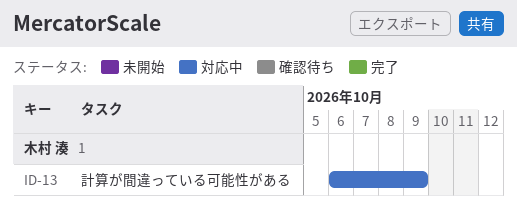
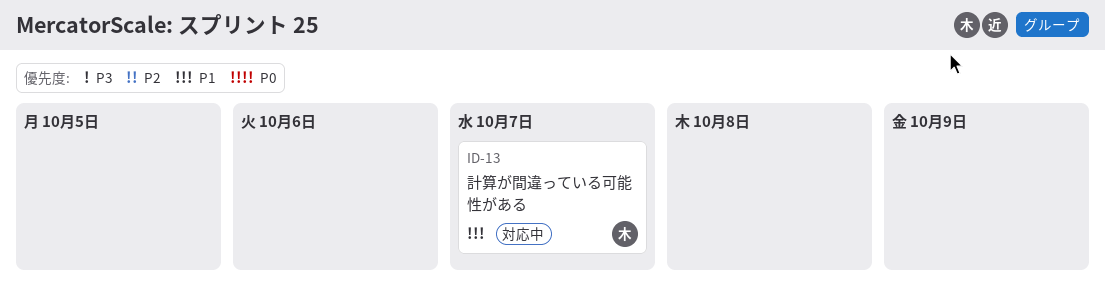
ID-13, due: Oct 9 -> Oct 7

